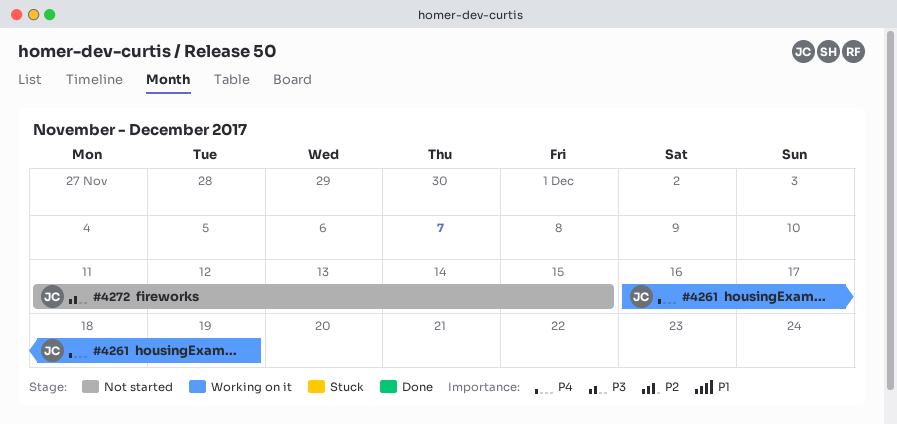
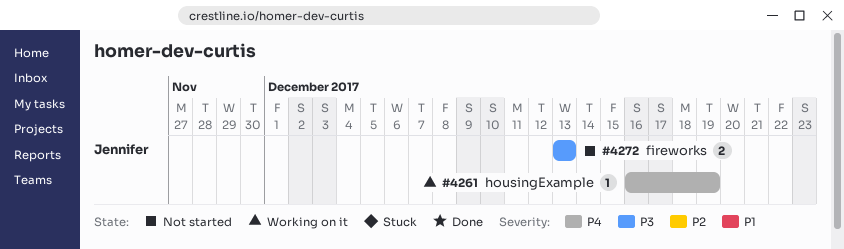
#4272, start: Dec 11 -> Dec 13
#4272, due: Dec 15 -> Dec 13

